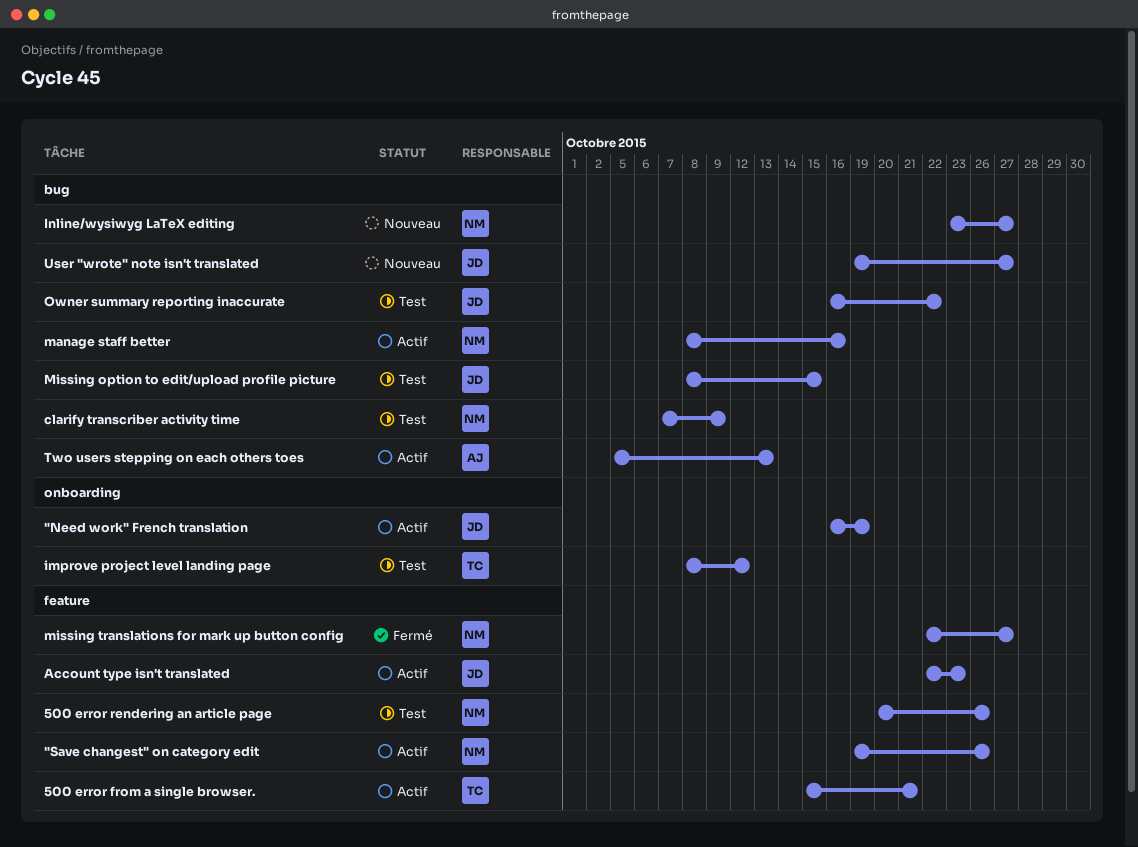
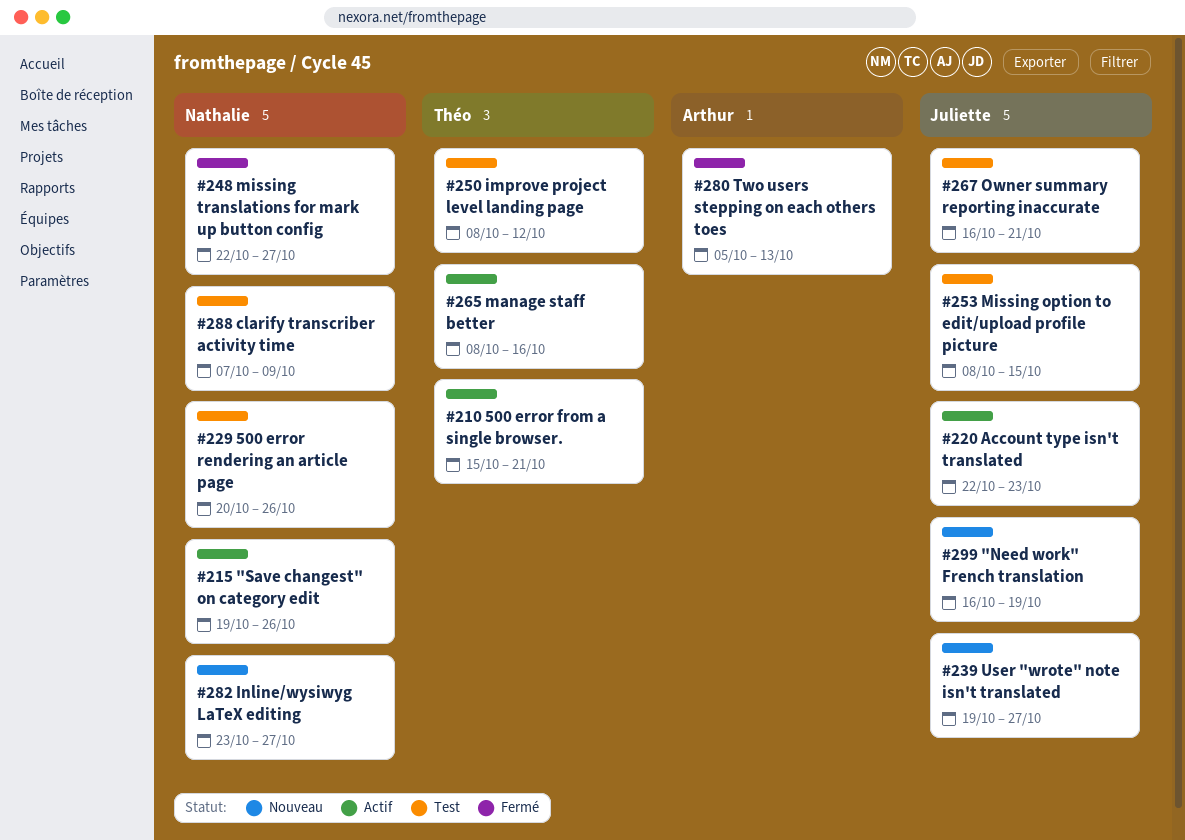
"Need work" French translation, status: Actif -> Nouveau
manage staff better, owner: Nathalie -> Théo
Owner summary reporting inaccurate, due: Oct 22 -> Oct 21
Two users stepping on each others toes, status: Actif -> Fermé

